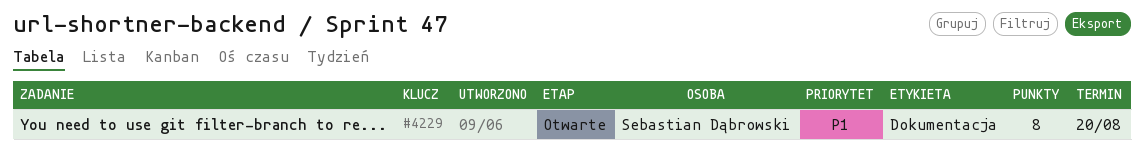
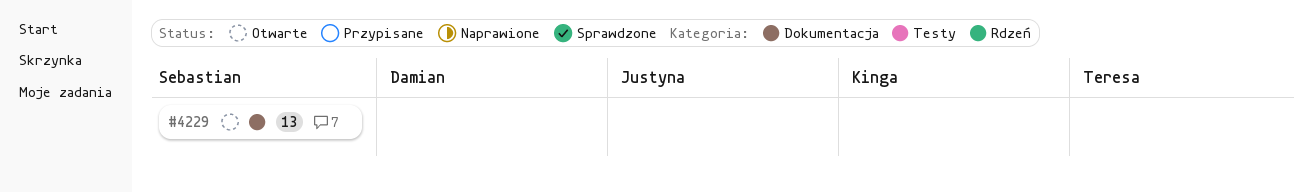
#4229, estimate: 8 -> 13

